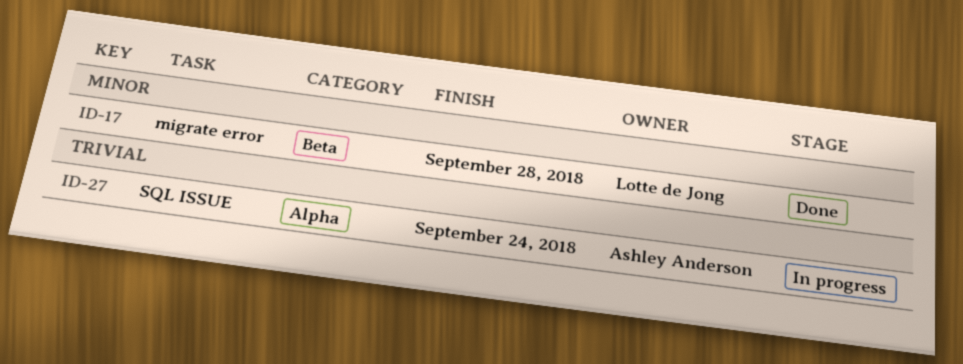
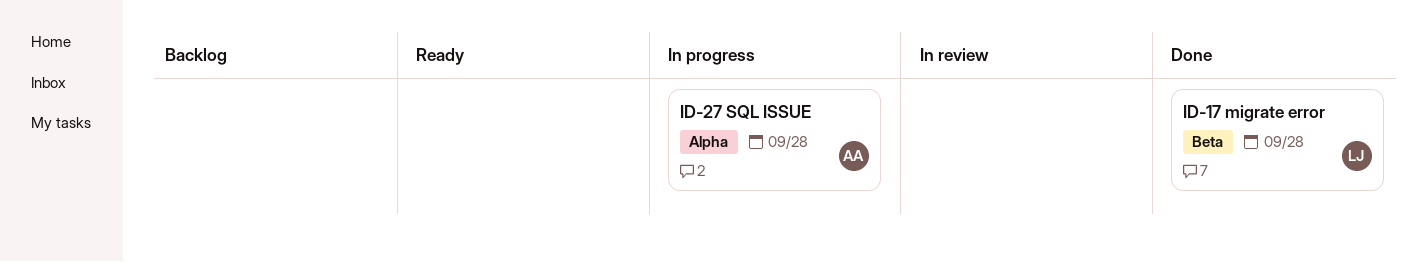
ID-27, due: Sep 24 -> Sep 28

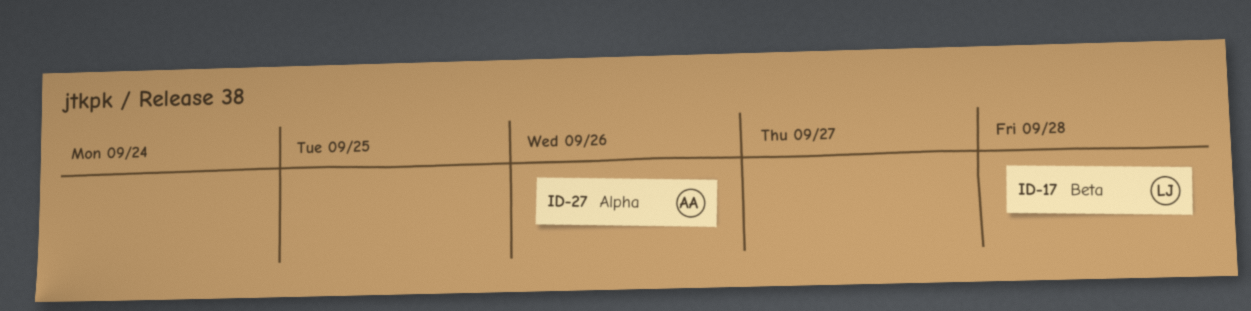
ID-27, due: Sep 28 -> Sep 26

